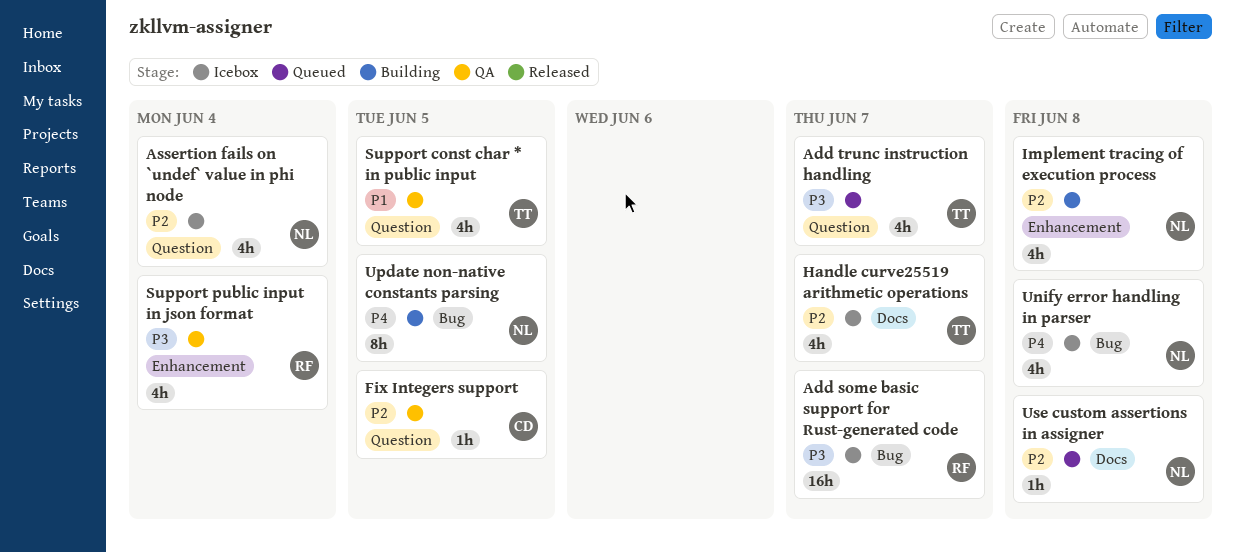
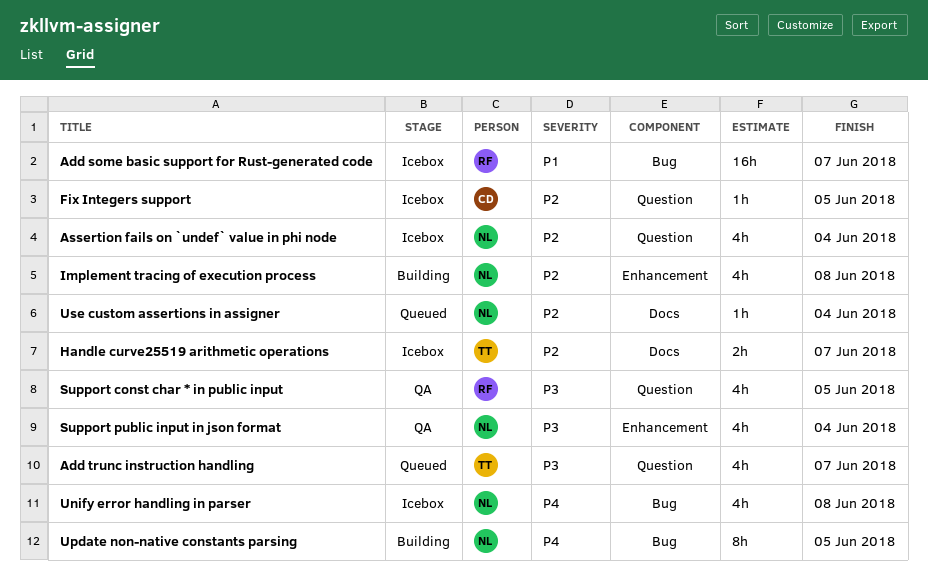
Add some basic support for Rust-generated code, priority: P3 -> P1
Fix Integers support, status: QA -> Icebox
Handle curve25519 arithmetic operations, estimate: 4h -> 2h
Support const char * in public input, owner: TT -> RF
Support const char * in public input, priority: P1 -> P3
Support public input in json format, owner: RF -> NL
Use custom assertions in assigner, due: Jun 8 -> Jun 4

